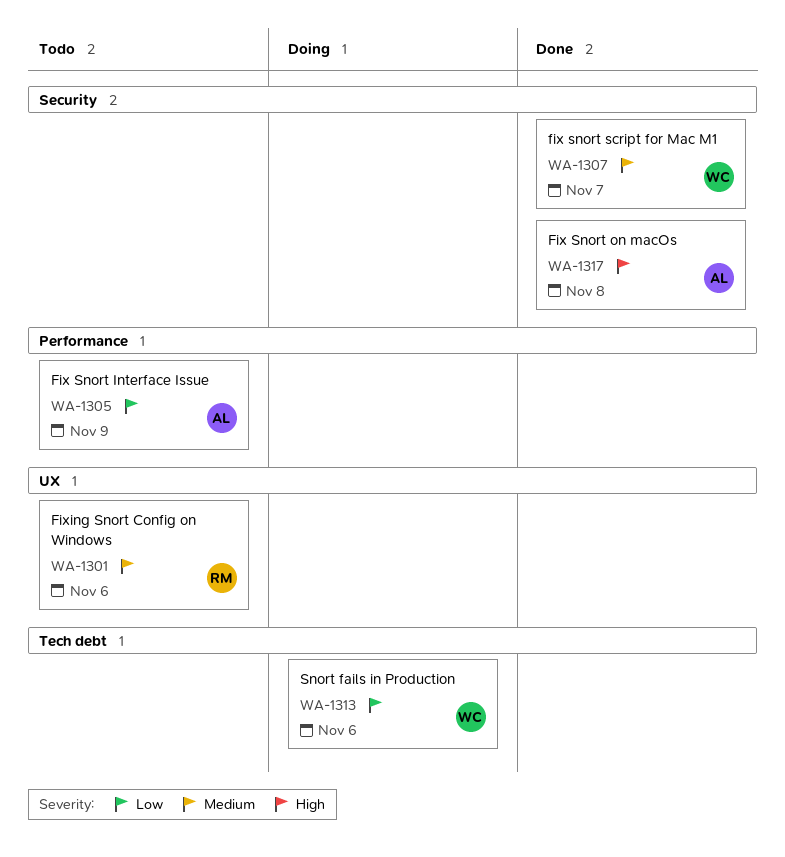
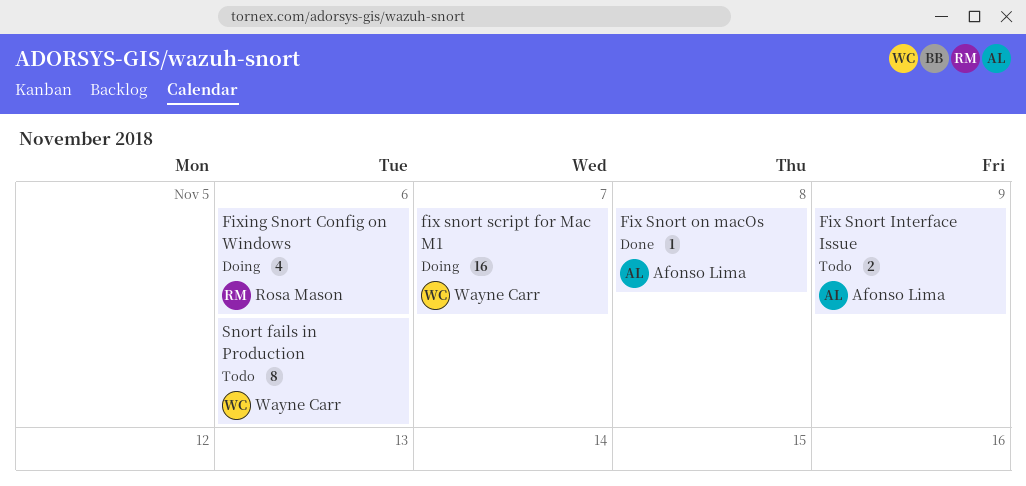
fix snort script for Mac M1, status: Done -> Doing
Fixing Snort Config on Windows, status: Todo -> Doing
Snort fails in Production, status: Doing -> Todo

